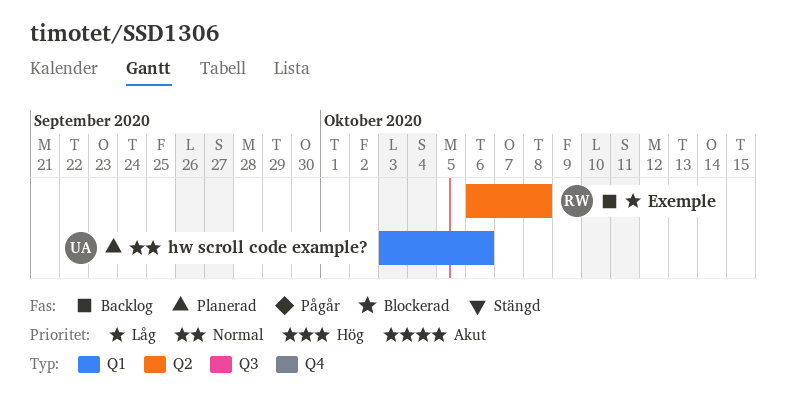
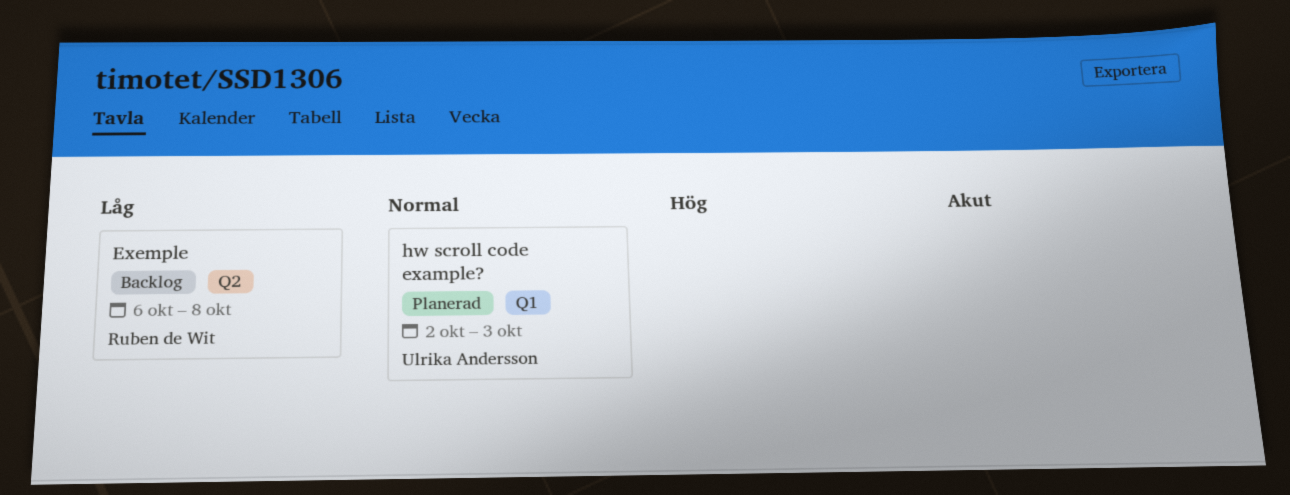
hw scroll code example?, start: Oct 3 -> Oct 2
hw scroll code example?, due: Oct 6 -> Oct 3

